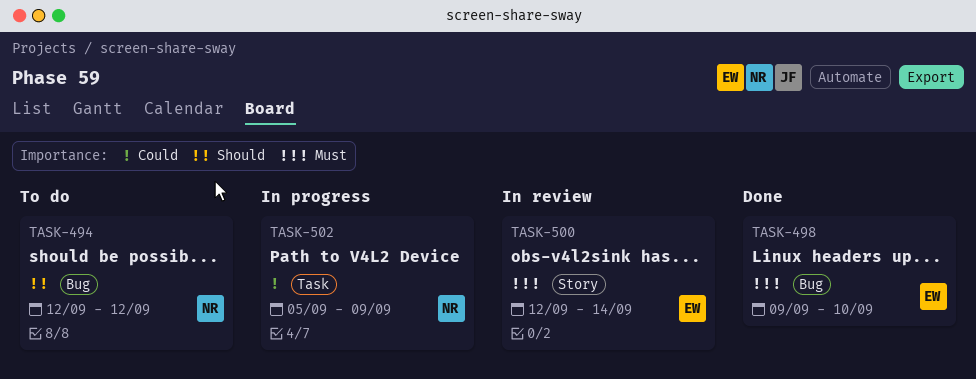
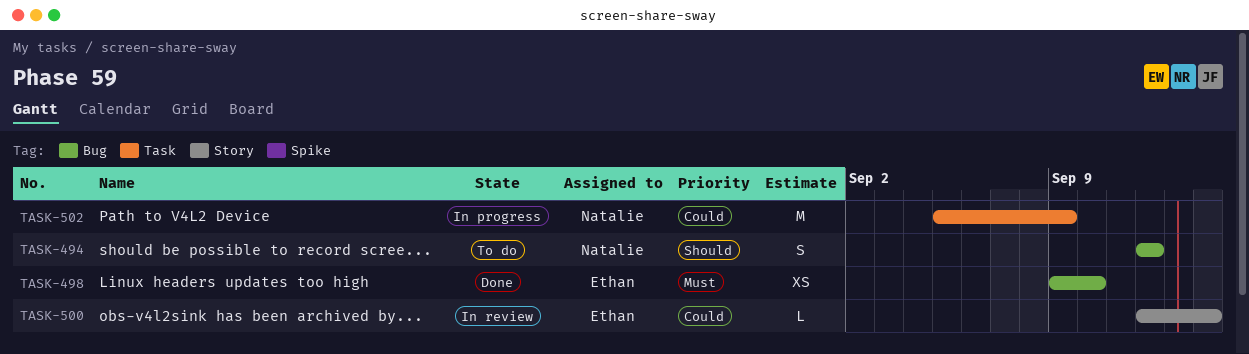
TASK-500, priority: Must -> Could

